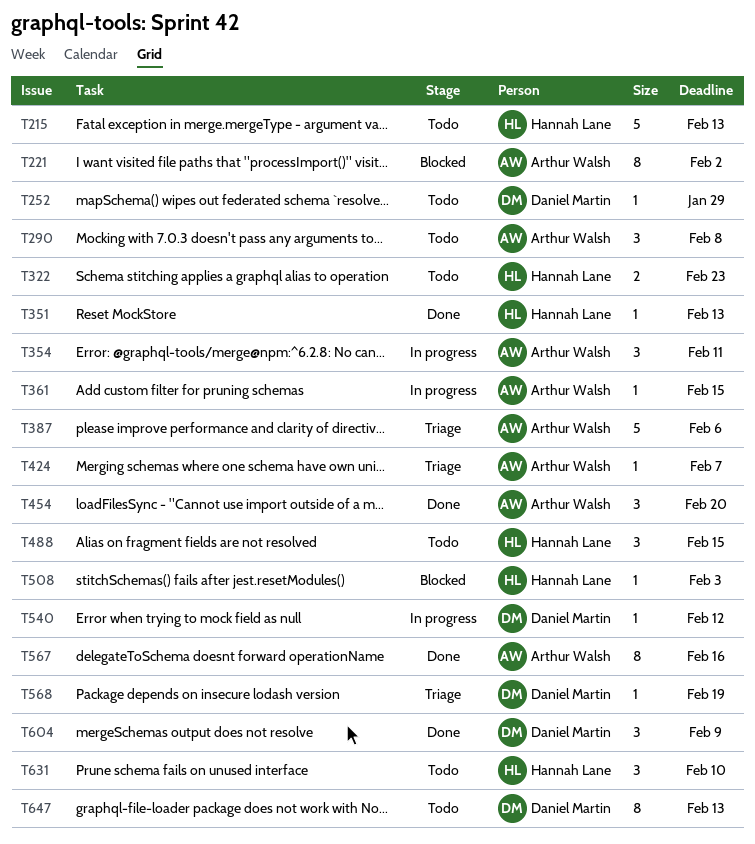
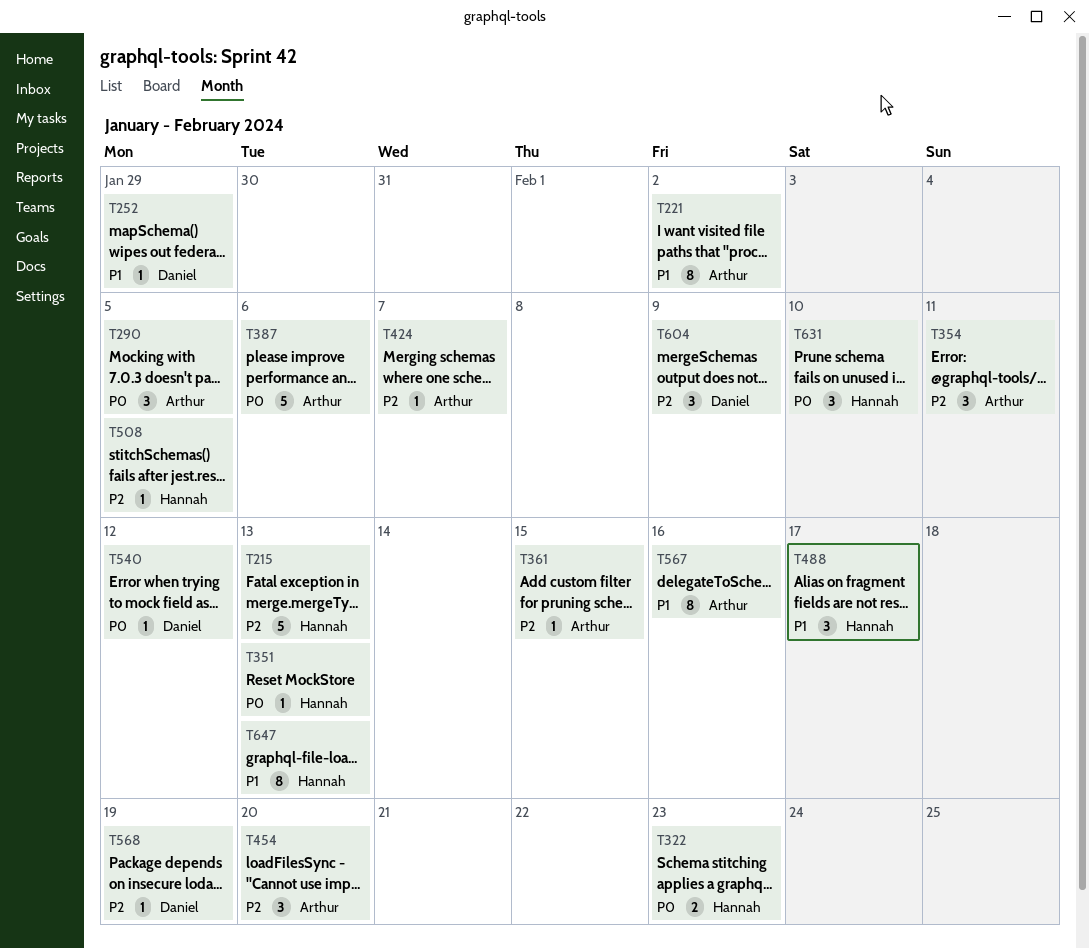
T290, due: Feb 8 -> Feb 5
T488, due: Feb 15 -> Feb 17
T508, due: Feb 3 -> Feb 5
T647, owner: Daniel Martin -> Hannah Lane

